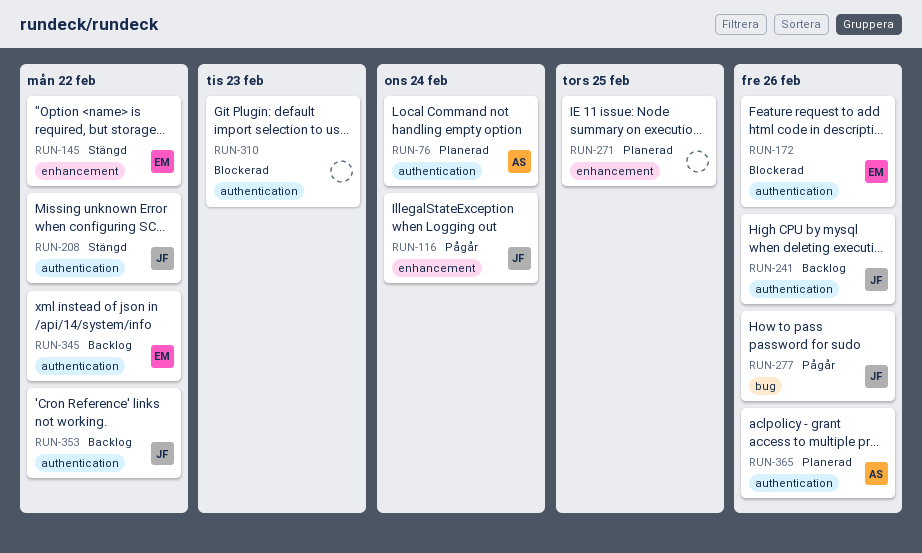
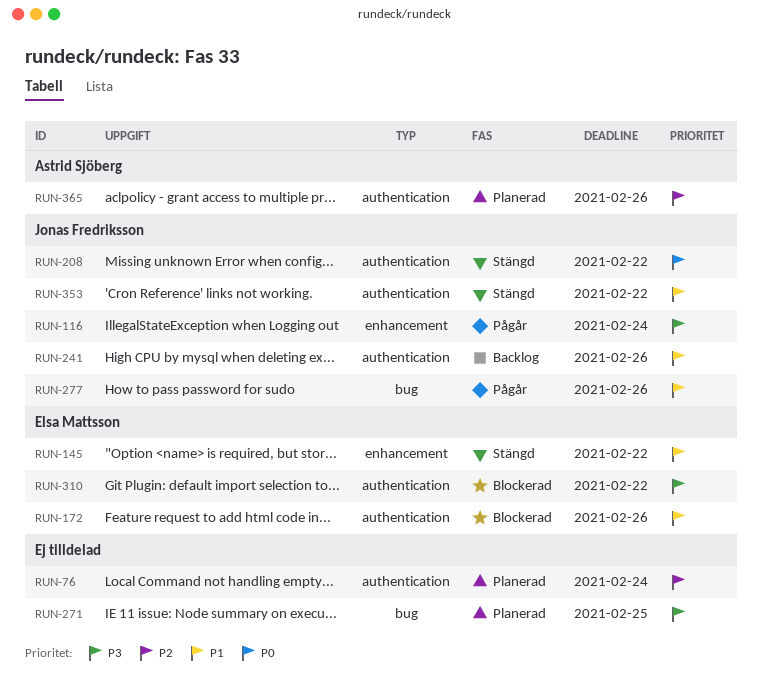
RUN-76, owner: Astrid Sjöberg -> none
RUN-271, label: enhancement -> bug
RUN-310, owner: none -> Elsa Mattsson
RUN-310, due: Feb 23 -> Feb 22
RUN-345: present -> none
RUN-353, status: Backlog -> Stängd

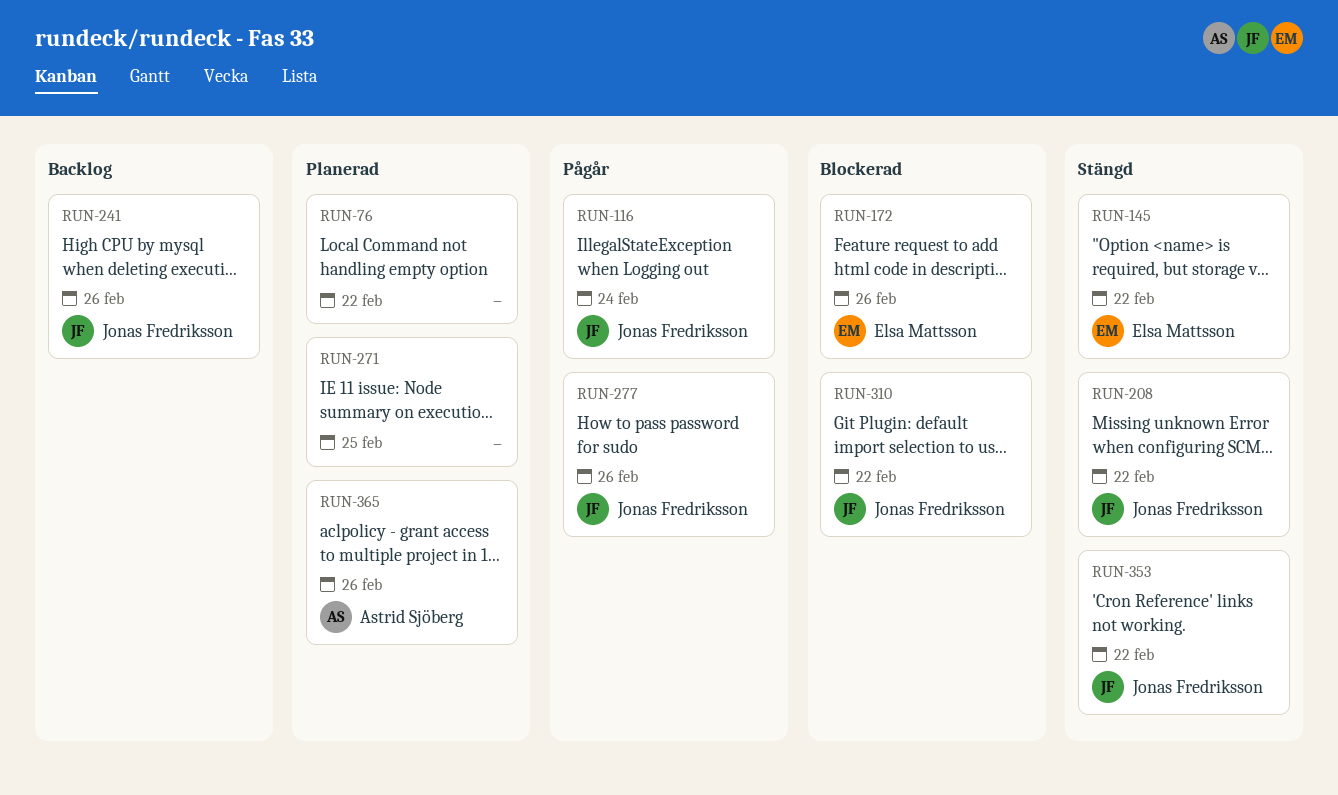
RUN-76, due: Feb 24 -> Feb 22
RUN-310, owner: Elsa Mattsson -> Jonas Fredriksson

